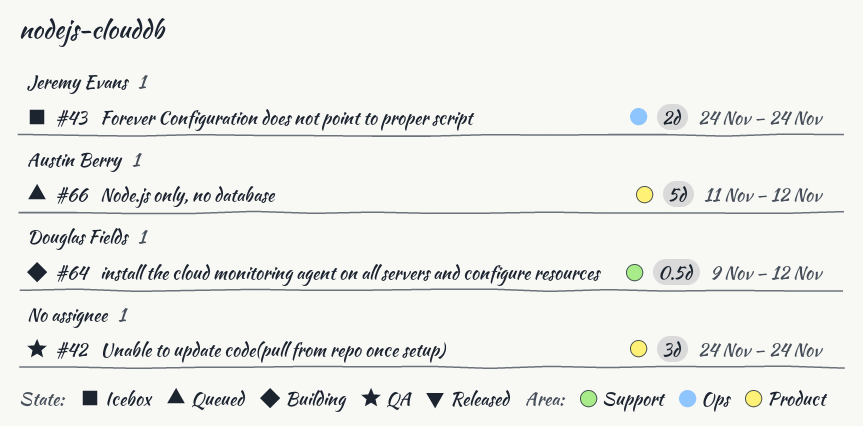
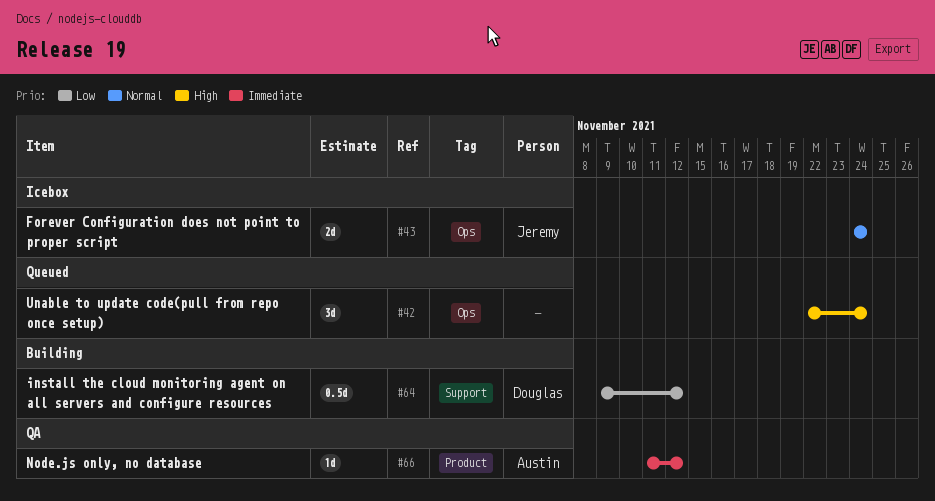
#42, status: QA -> Queued
#42, label: Product -> Ops
#42, start: Nov 24 -> Nov 22
#66, status: Queued -> QA
#66, estimate: 5d -> 1d

